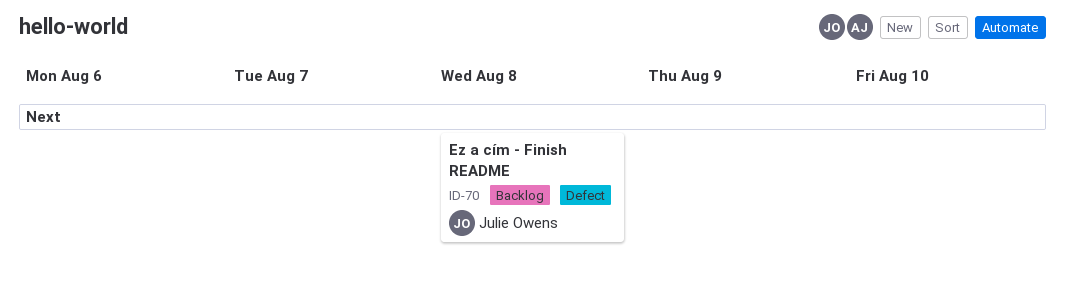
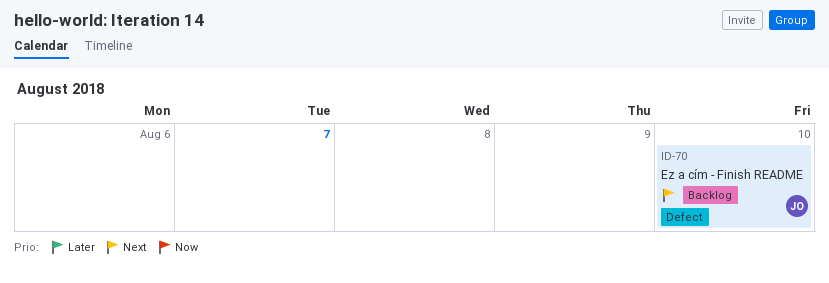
ID-70, due: Aug 8 -> Aug 10

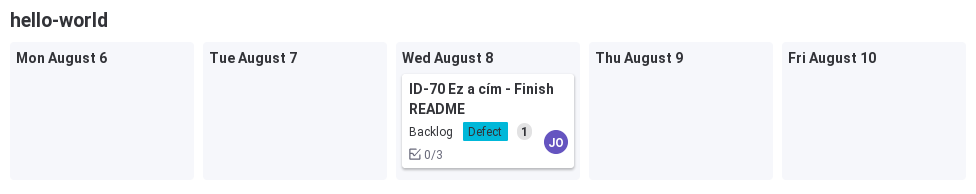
ID-70, due: Aug 10 -> Aug 8

